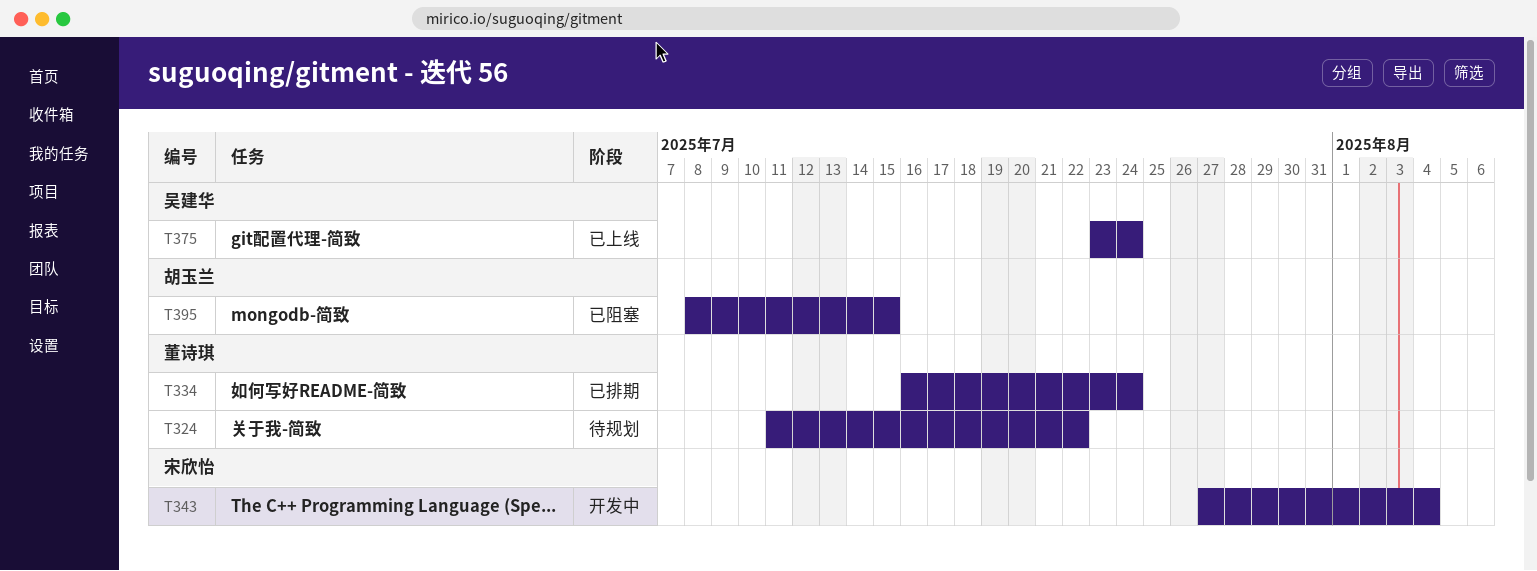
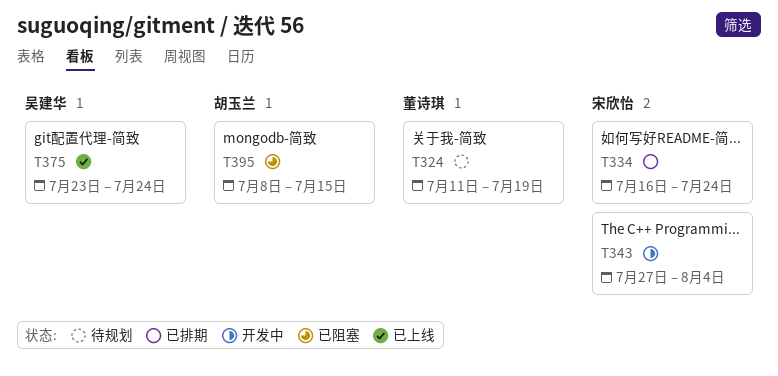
T324, due: Jul 22 -> Jul 19
T334, owner: 董诗琪 -> 宋欣怡

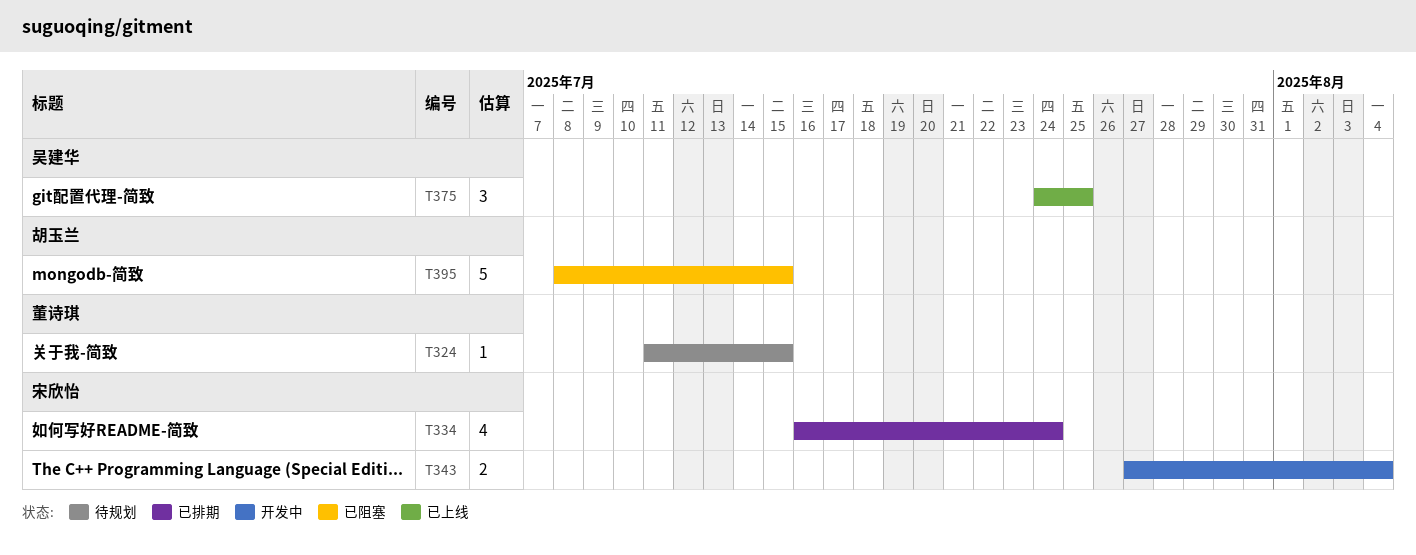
T324, due: Jul 19 -> Jul 15
T375, start: Jul 23 -> Jul 24
T375, due: Jul 24 -> Jul 25

